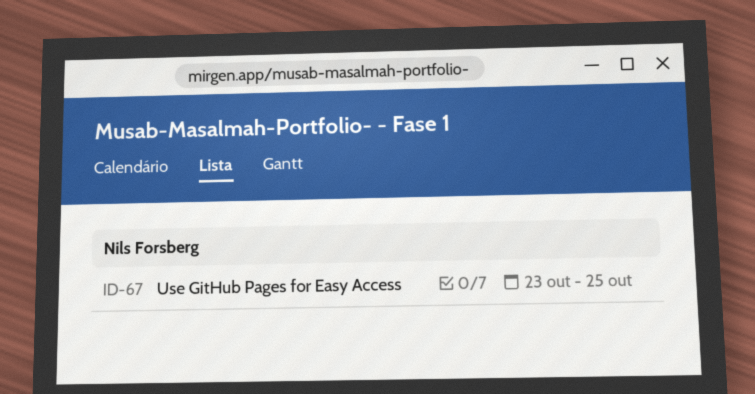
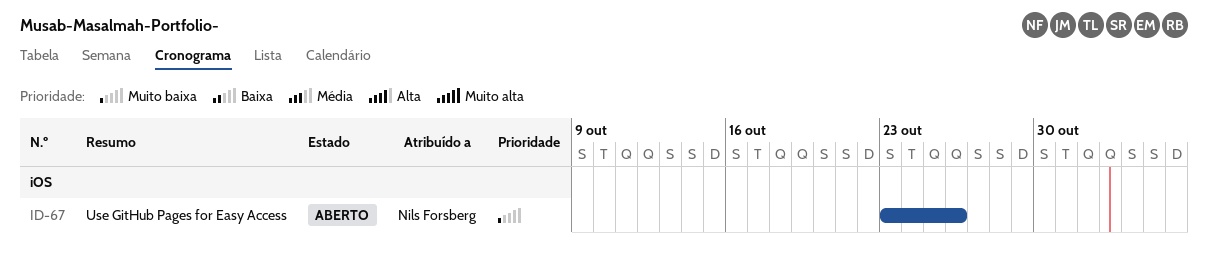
ID-67, due: Oct 25 -> Oct 26

